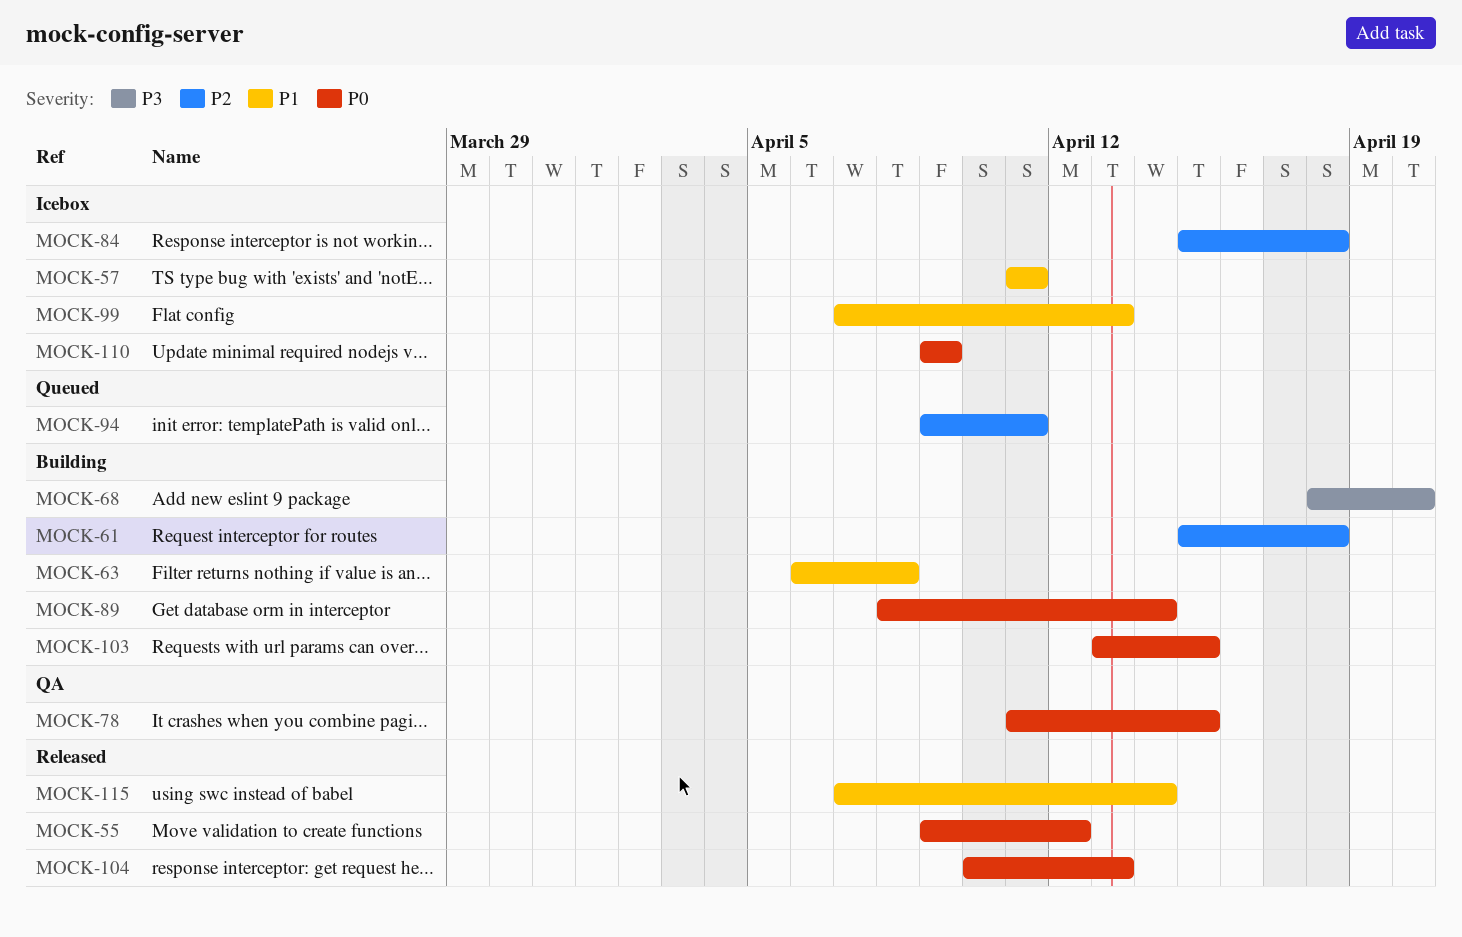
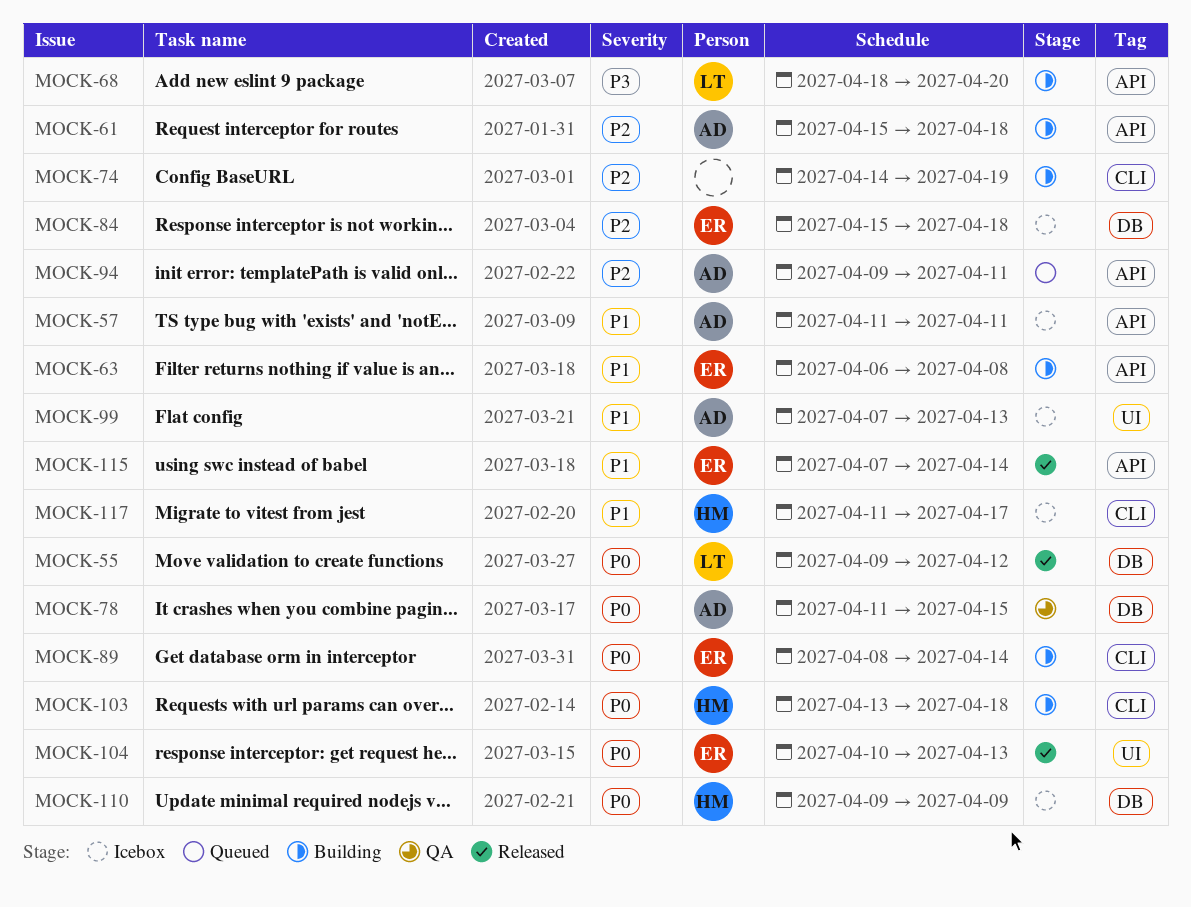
MOCK-74: none -> present
MOCK-103, due: Apr 15 -> Apr 18
MOCK-117: none -> present

